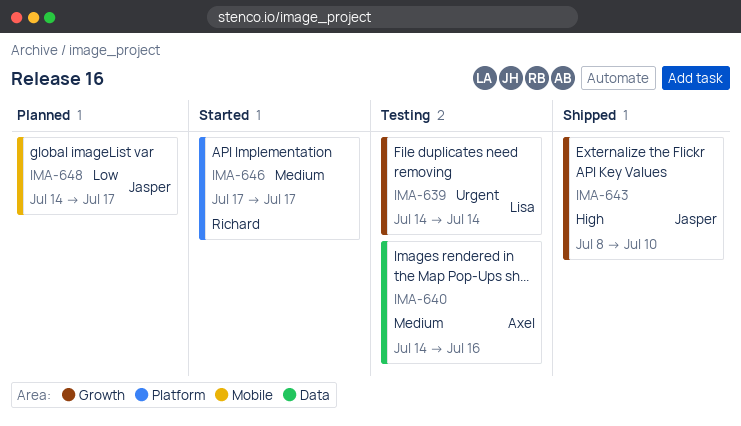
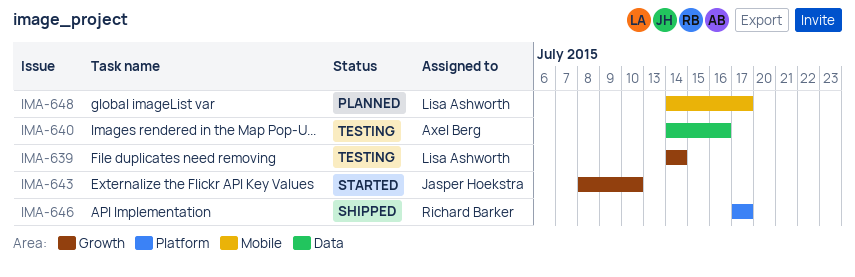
IMA-643, status: Shipped -> Started
IMA-646, status: Started -> Shipped
IMA-648, owner: Jasper Hoekstra -> Lisa Ashworth

